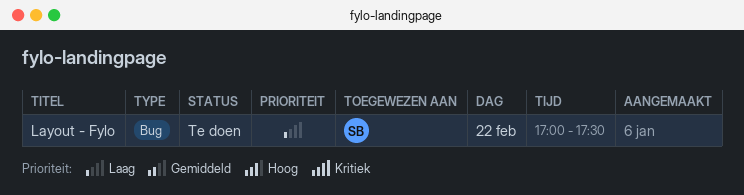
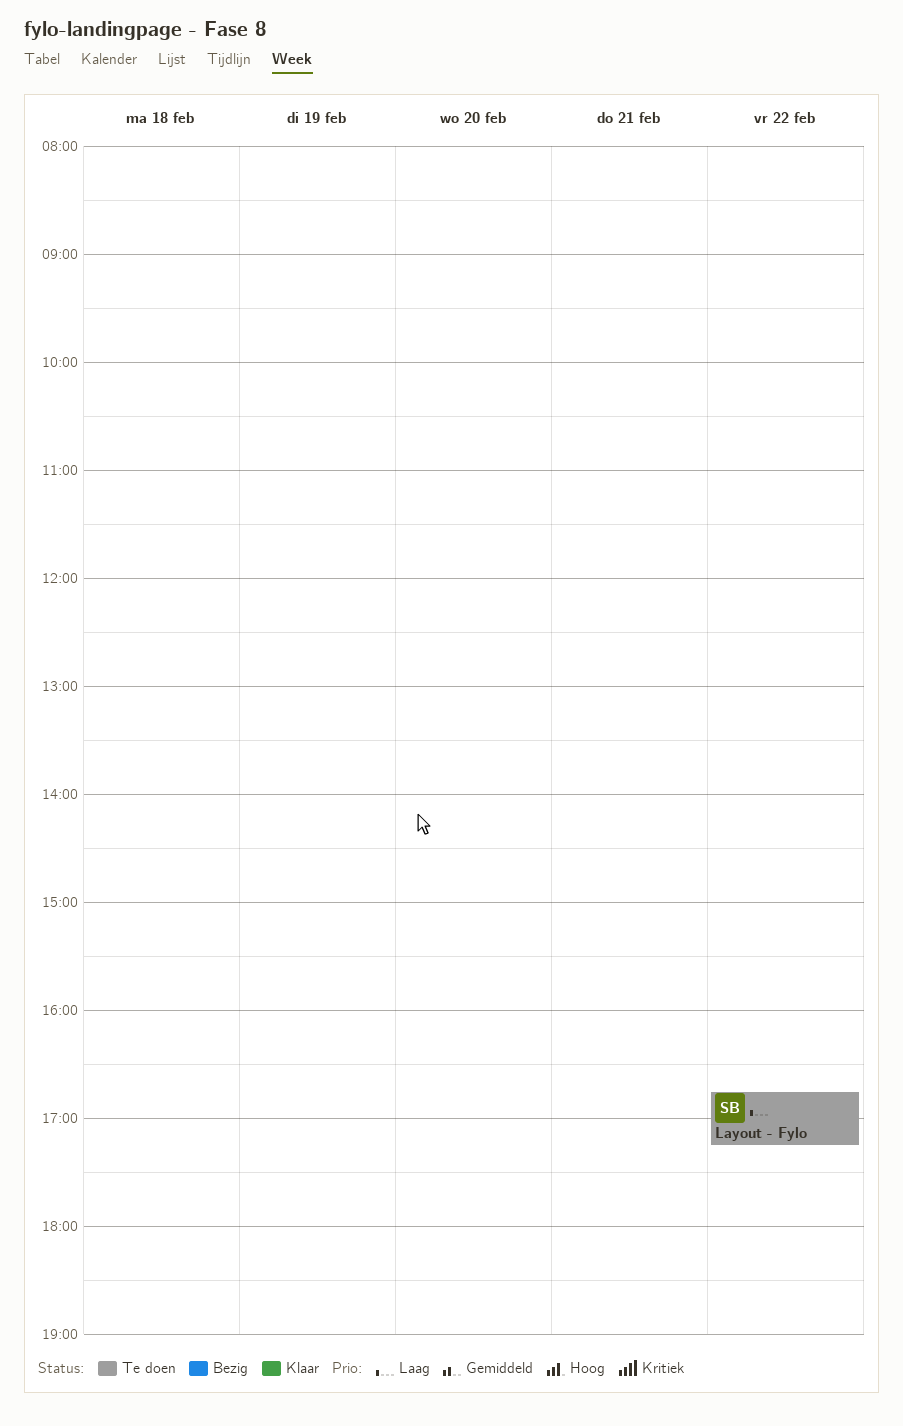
Layout - Fylo, begins: 17:00 -> 16:45
Layout - Fylo, ends: 17:30 -> 17:15

